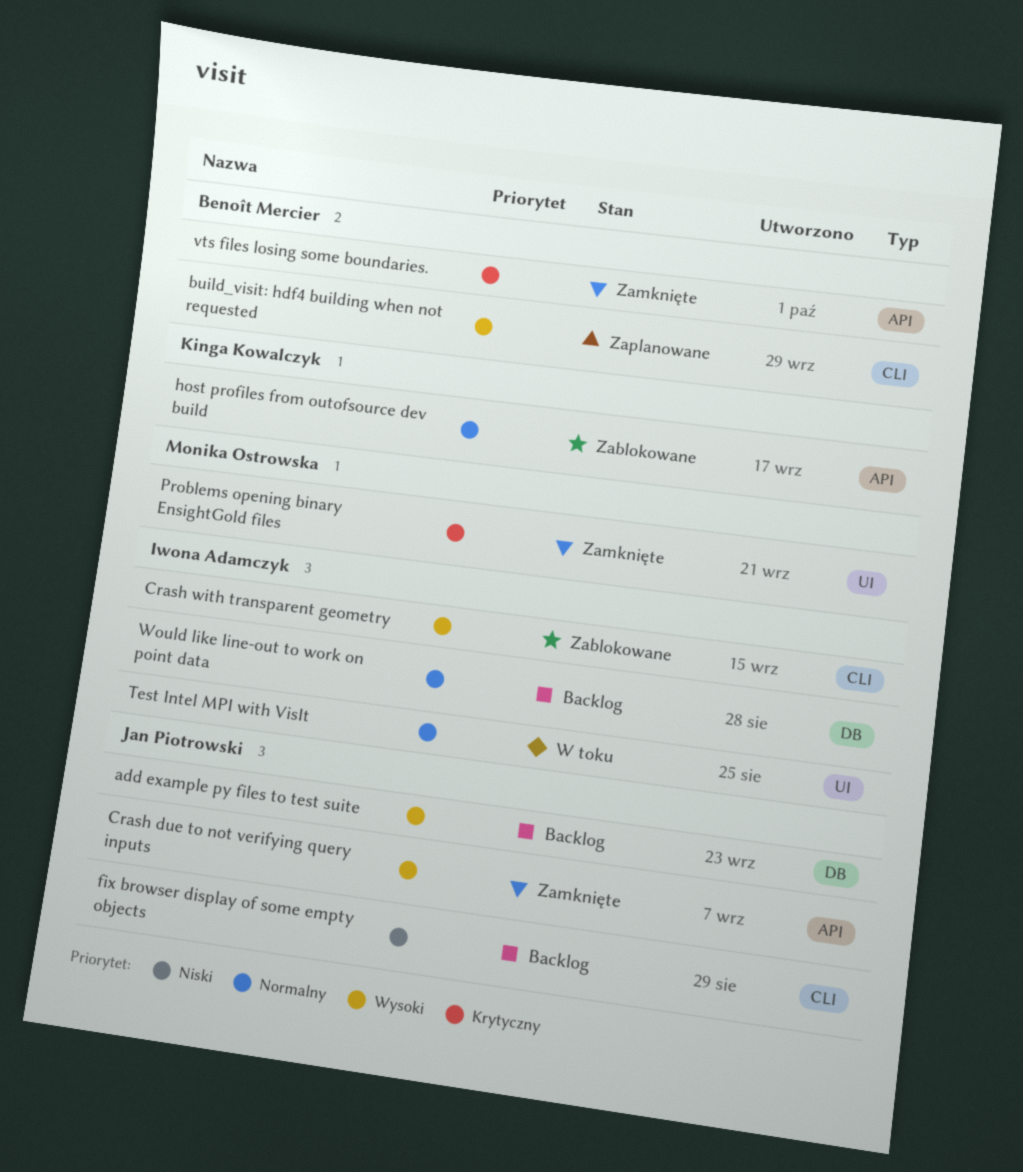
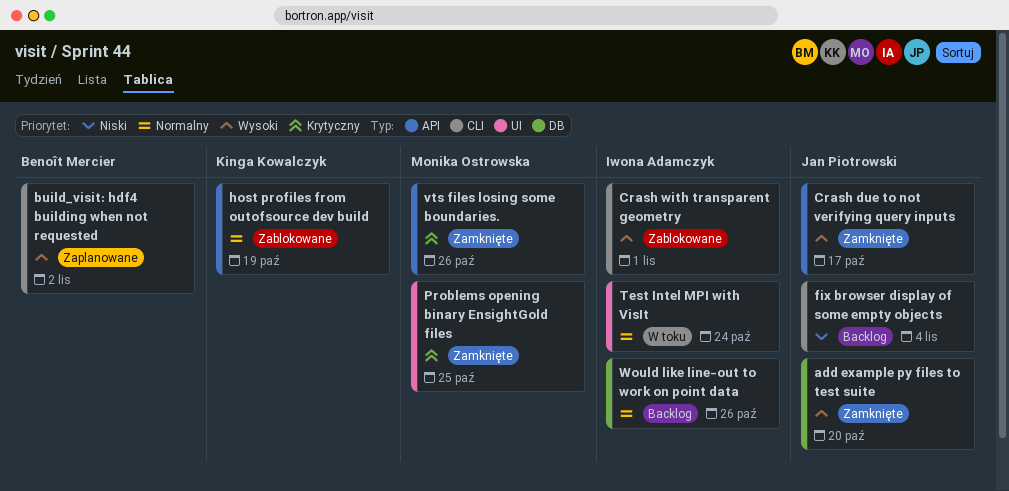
add example py files to test suite, status: Backlog -> Zamknięte
vts files losing some boundaries., owner: Benoît Mercier -> Monika Ostrowska

